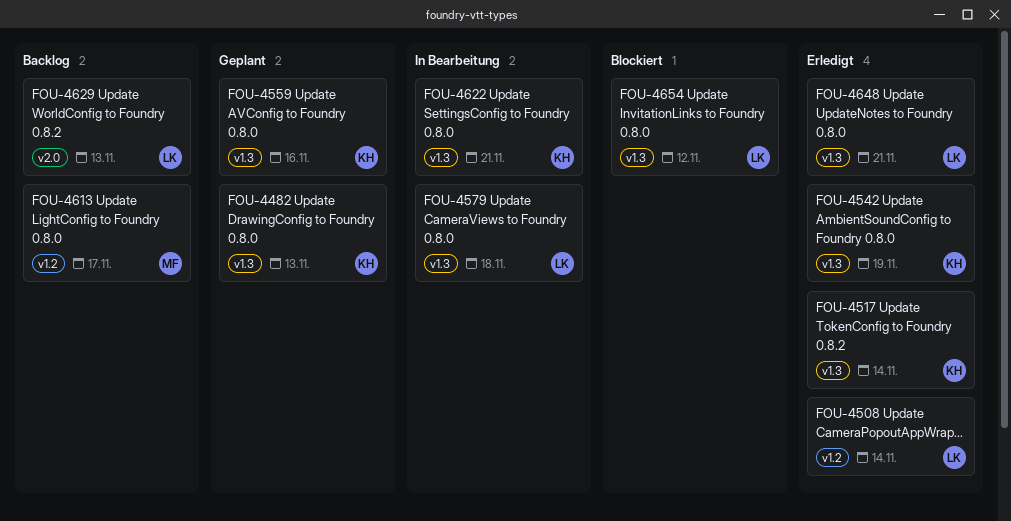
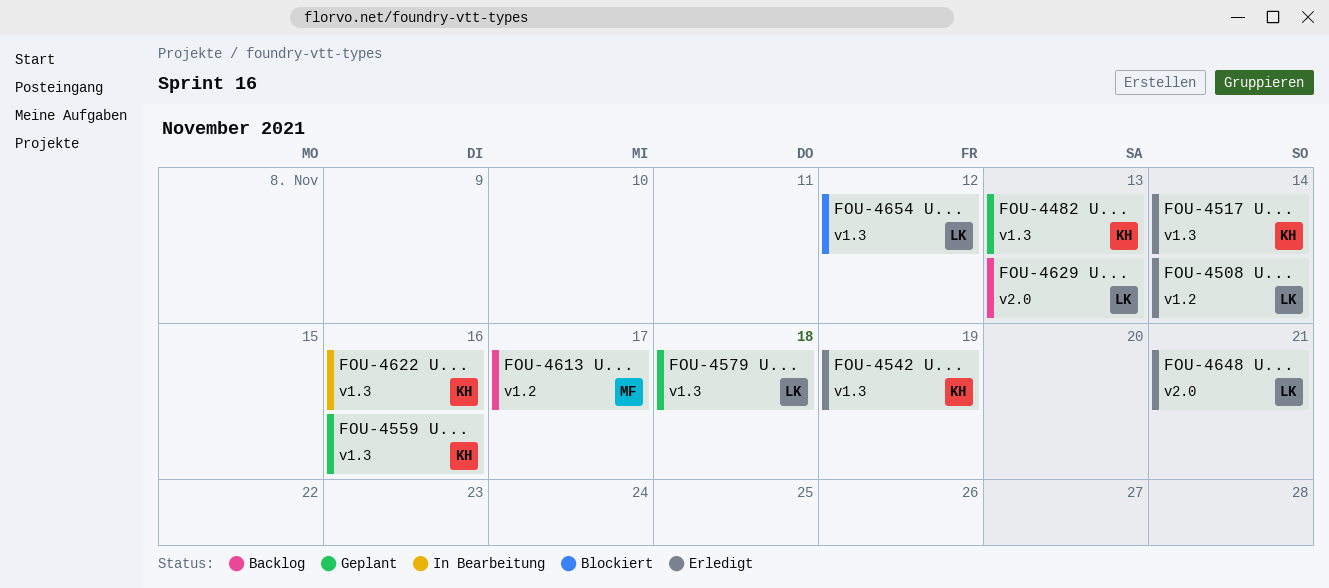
FOU-4579, status: In Bearbeitung -> Geplant
FOU-4622, due: Nov 21 -> Nov 16
FOU-4648, label: v1.3 -> v2.0

